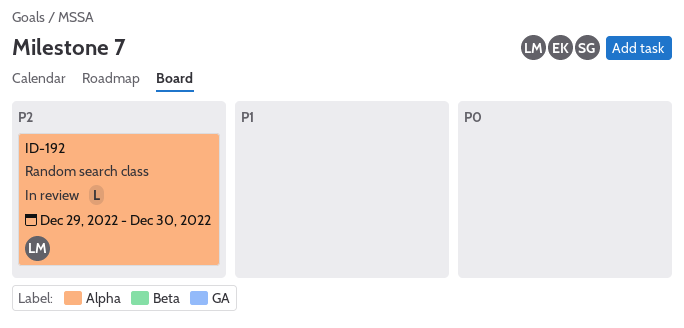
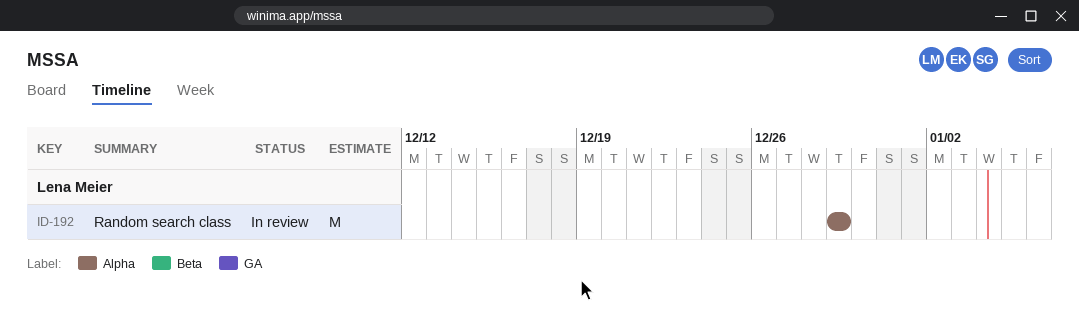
ID-192, estimate: L -> M
ID-192, due: Dec 30 -> Dec 29

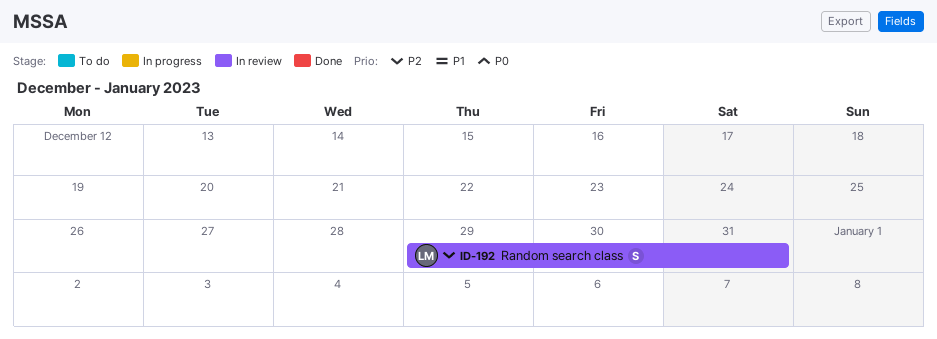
ID-192, estimate: M -> S
ID-192, due: Dec 29 -> Dec 31

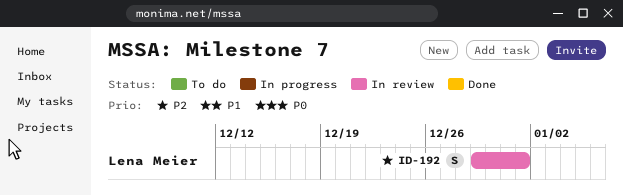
ID-192, due: Dec 31 -> Jan 1

